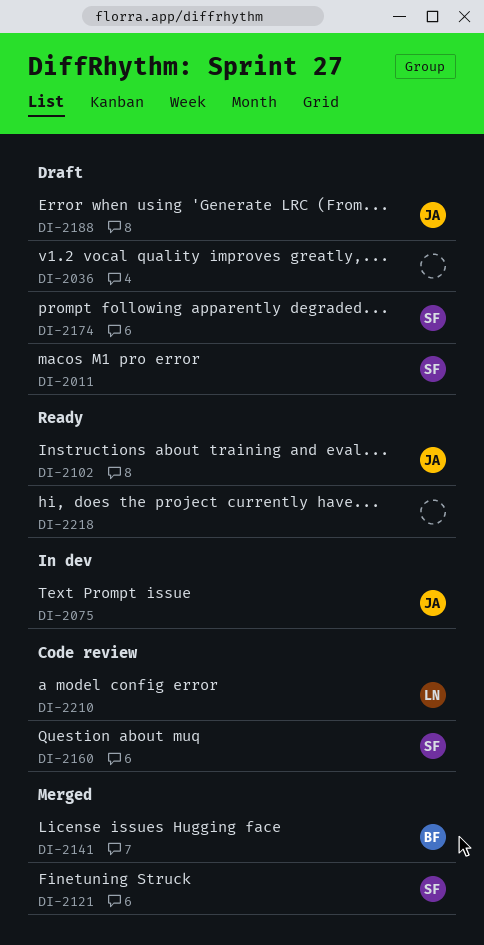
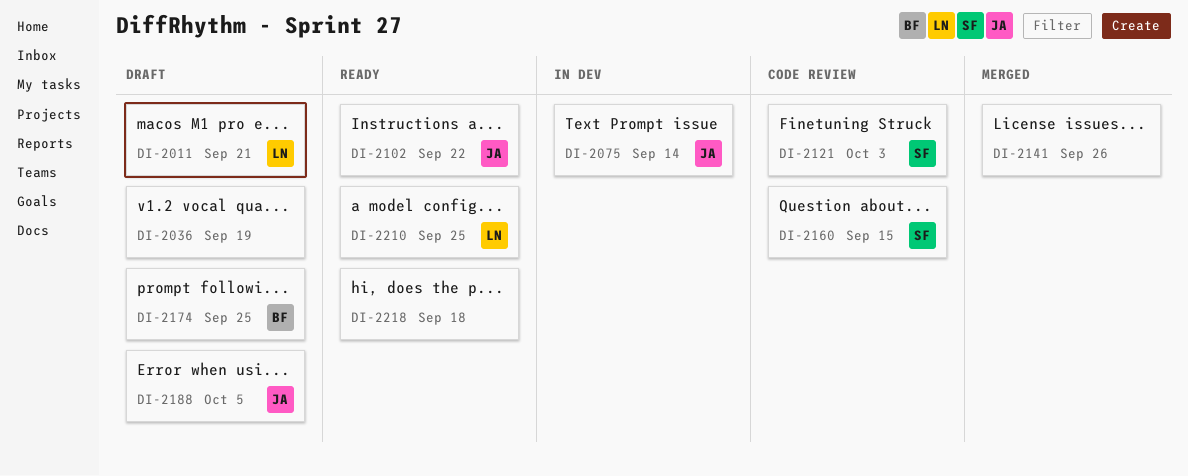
DI-2011, owner: SF -> LN
DI-2121, status: Merged -> Code review
DI-2141, owner: BF -> none
DI-2174, owner: SF -> BF
DI-2210, status: Code review -> Ready

